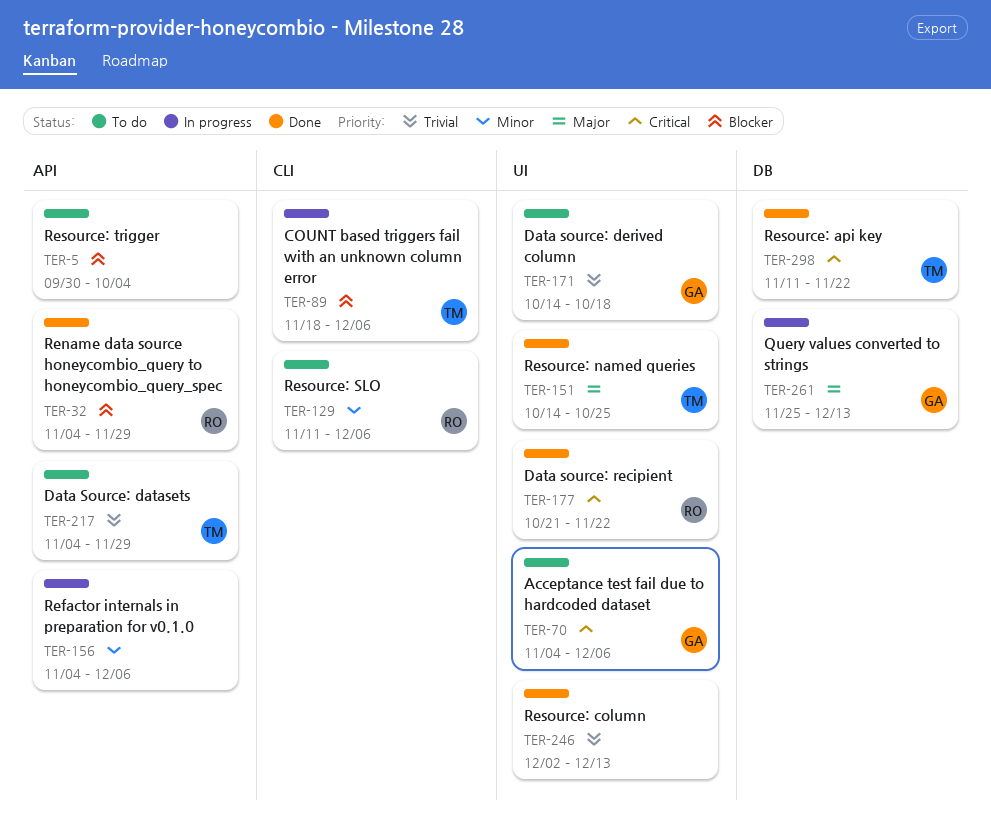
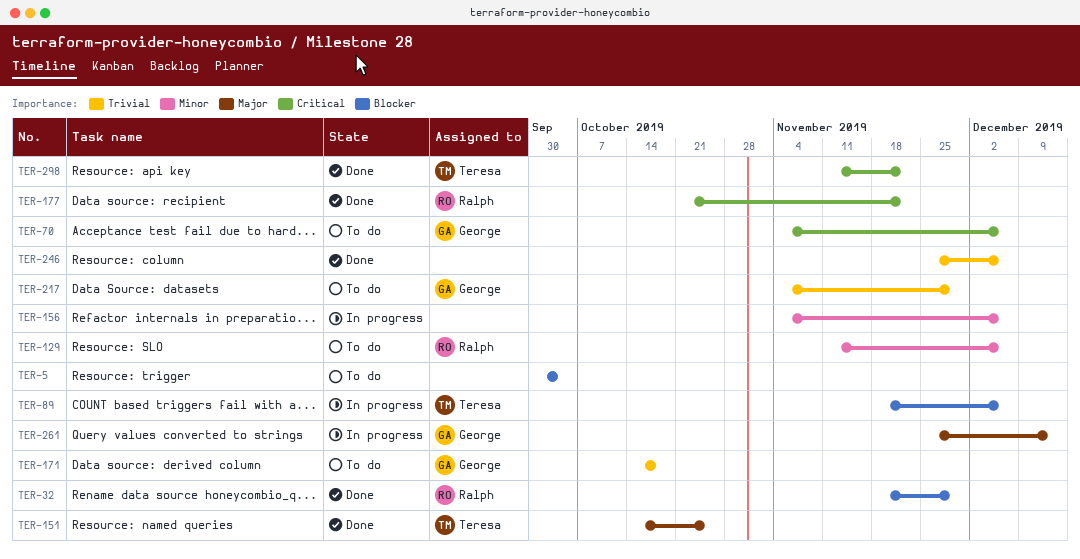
TER-32, start: Nov 4 -> Nov 18
TER-217, owner: Teresa -> George
TER-246, start: Dec 2 -> Nov 25
TER-246, due: Dec 13 -> Dec 6

